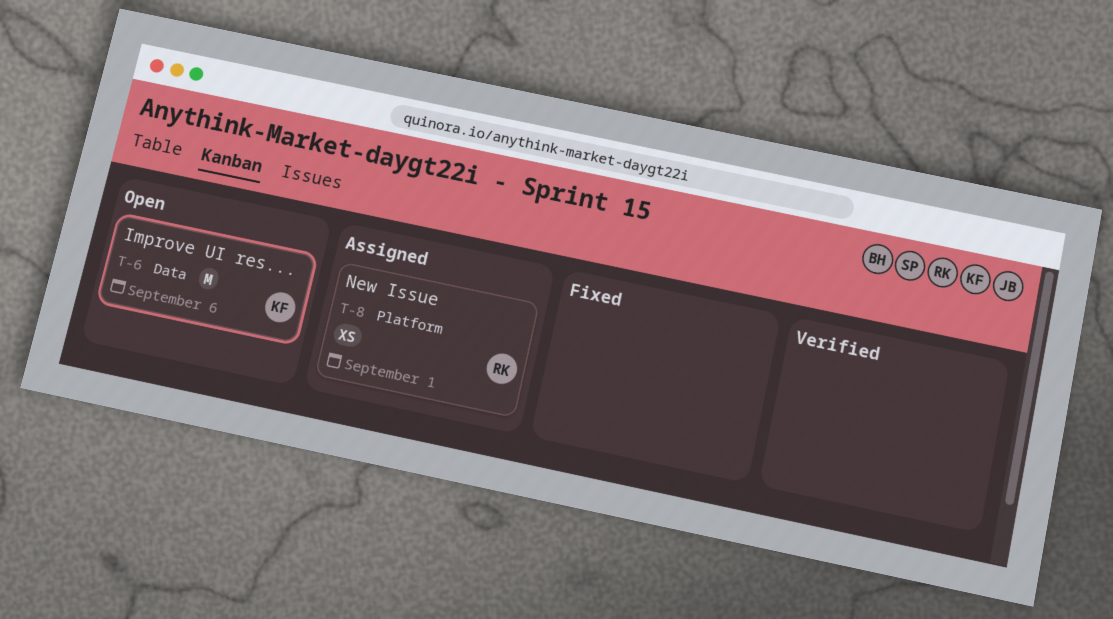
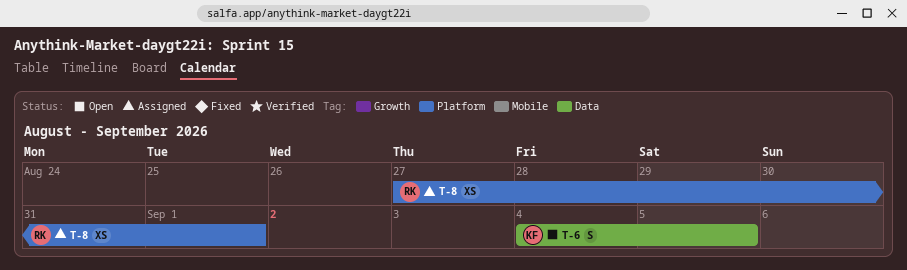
T-6, estimate: M -> S
T-6, due: Sep 6 -> Sep 5

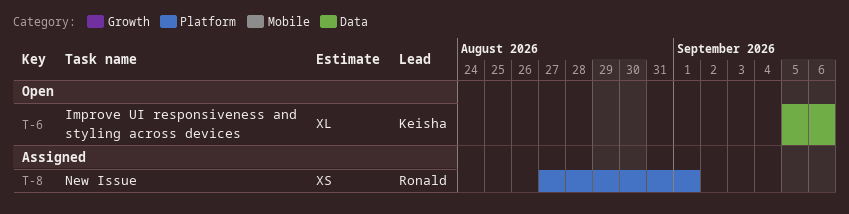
T-6, estimate: S -> XL
T-6, start: Sep 4 -> Sep 5
T-6, due: Sep 5 -> Sep 6

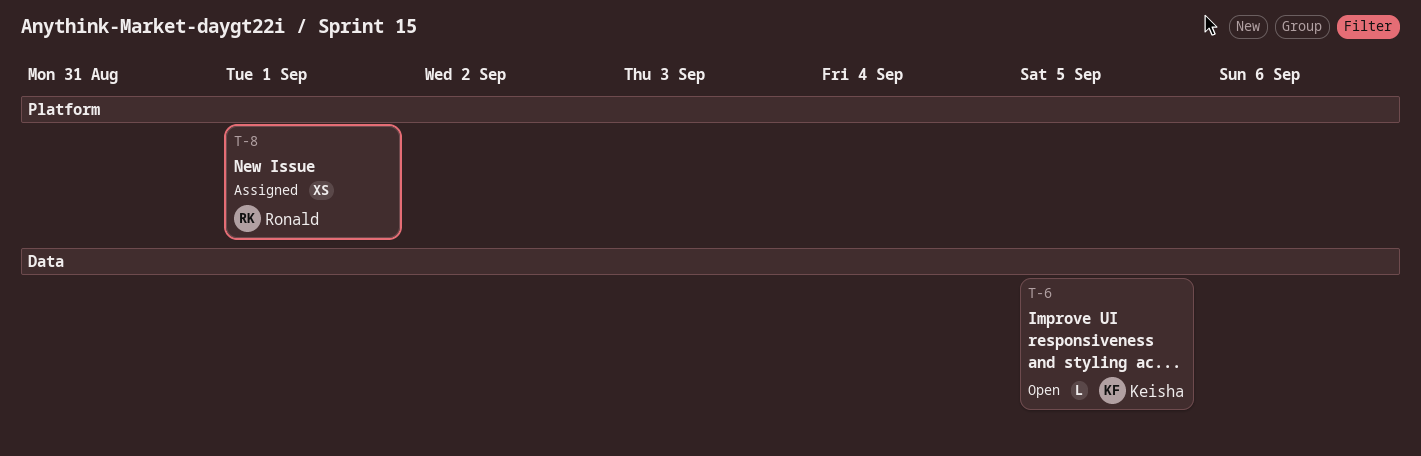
T-6, estimate: XL -> L
T-6, due: Sep 6 -> Sep 5

